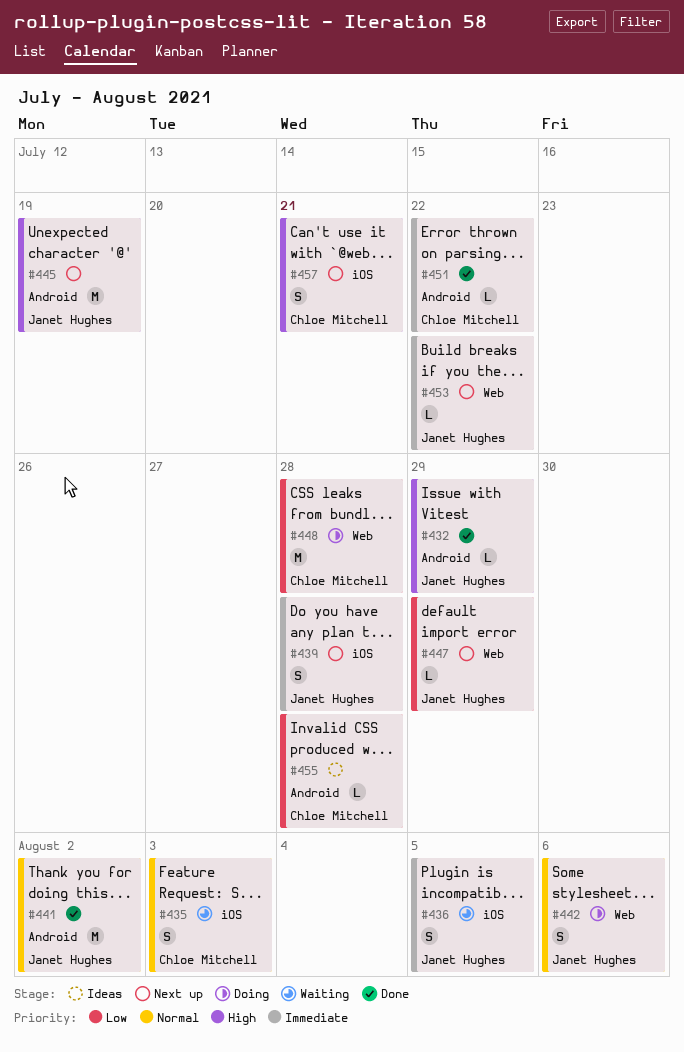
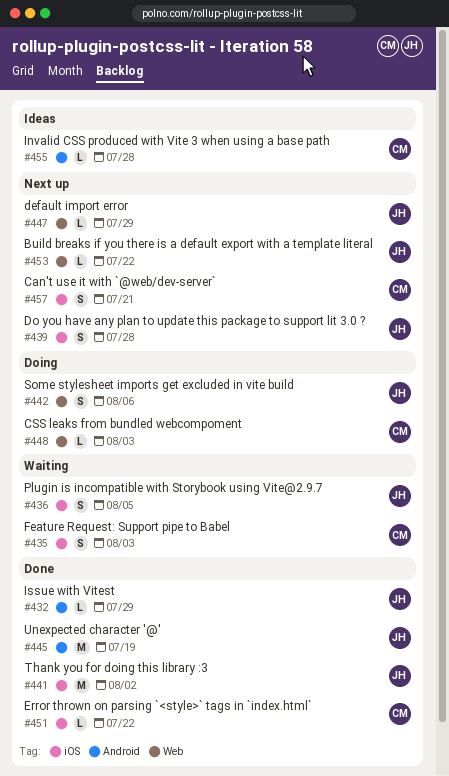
#441, label: Android -> iOS
#445, status: Next up -> Done
#448, estimate: M -> L
#448, due: Jul 28 -> Aug 3
#451, label: Android -> iOS

